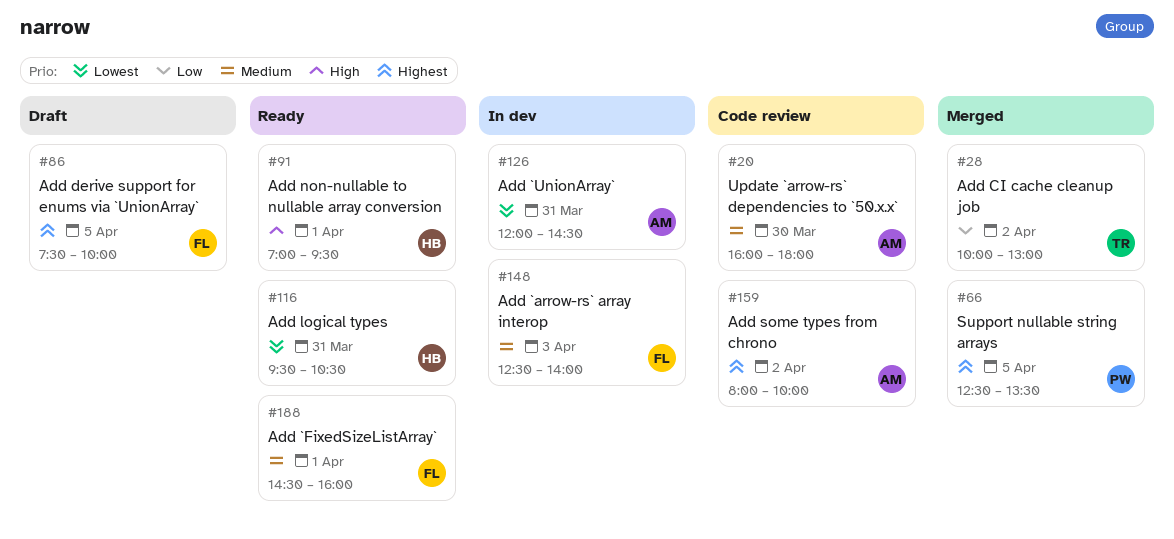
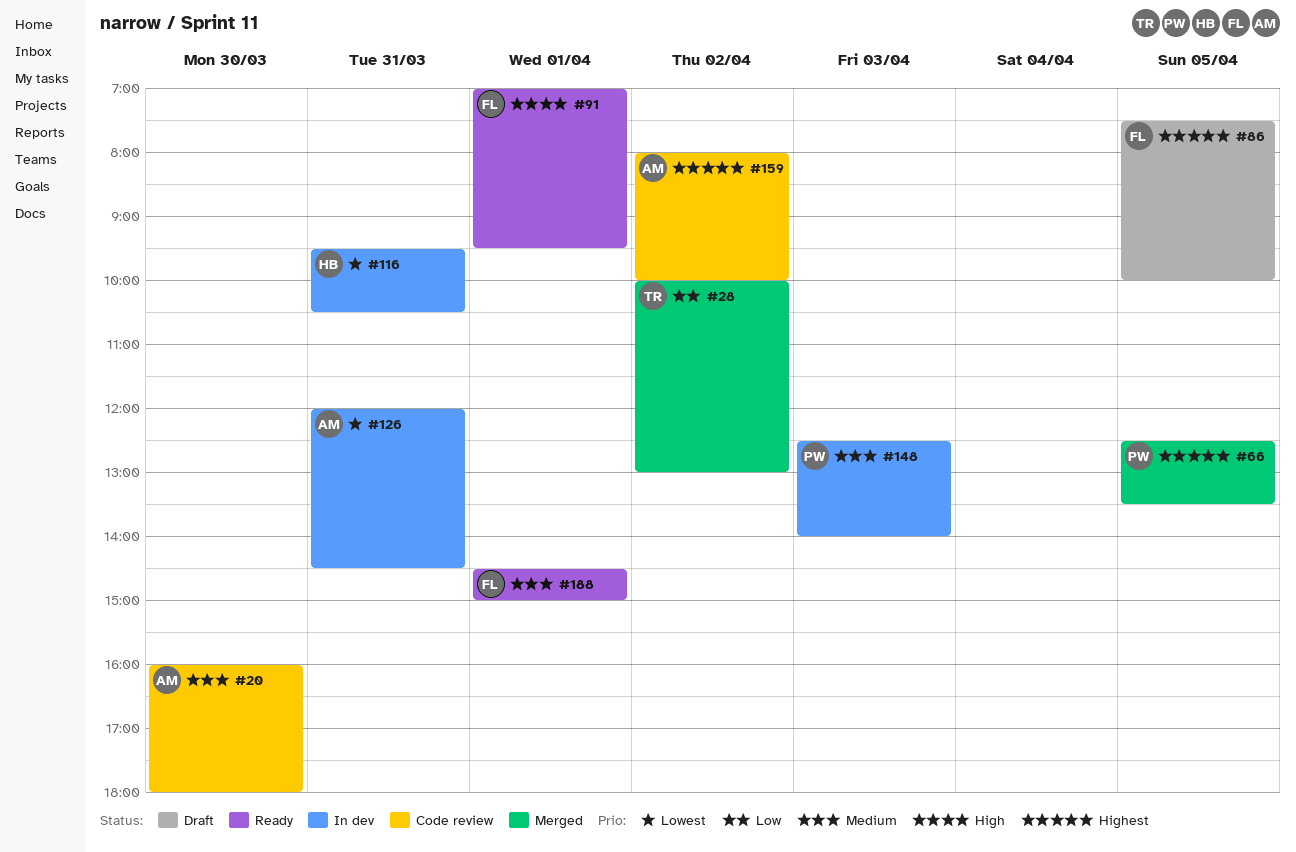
#91, owner: HB -> FL
#116, status: Ready -> In dev
#148, owner: FL -> PW
#188, ends: 16:00 -> 15:00

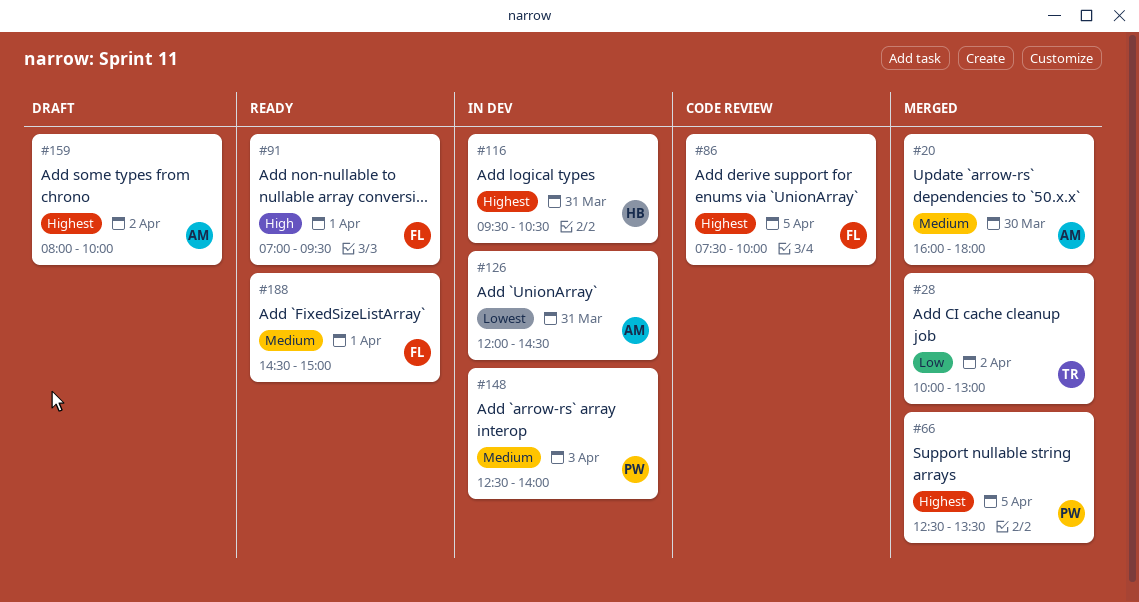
#20, status: Code review -> Merged
#86, status: Draft -> Code review
#116, priority: Lowest -> Highest
#159, status: Code review -> Draft

